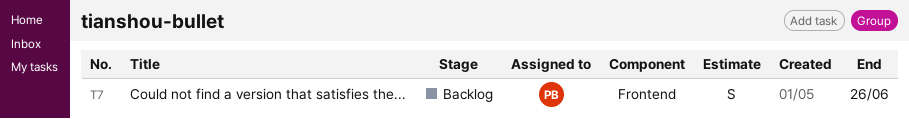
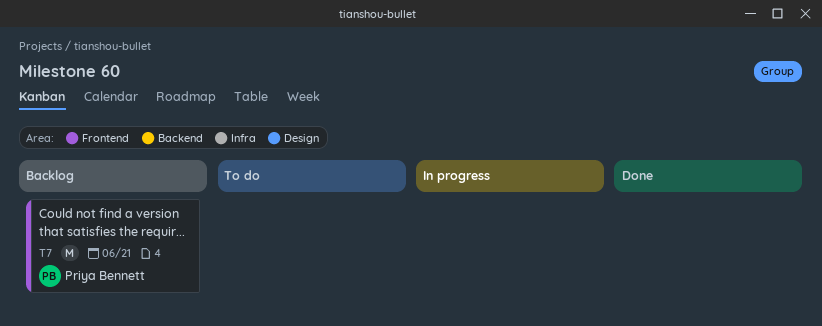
T7, estimate: S -> M
T7, due: Jun 26 -> Jun 21

